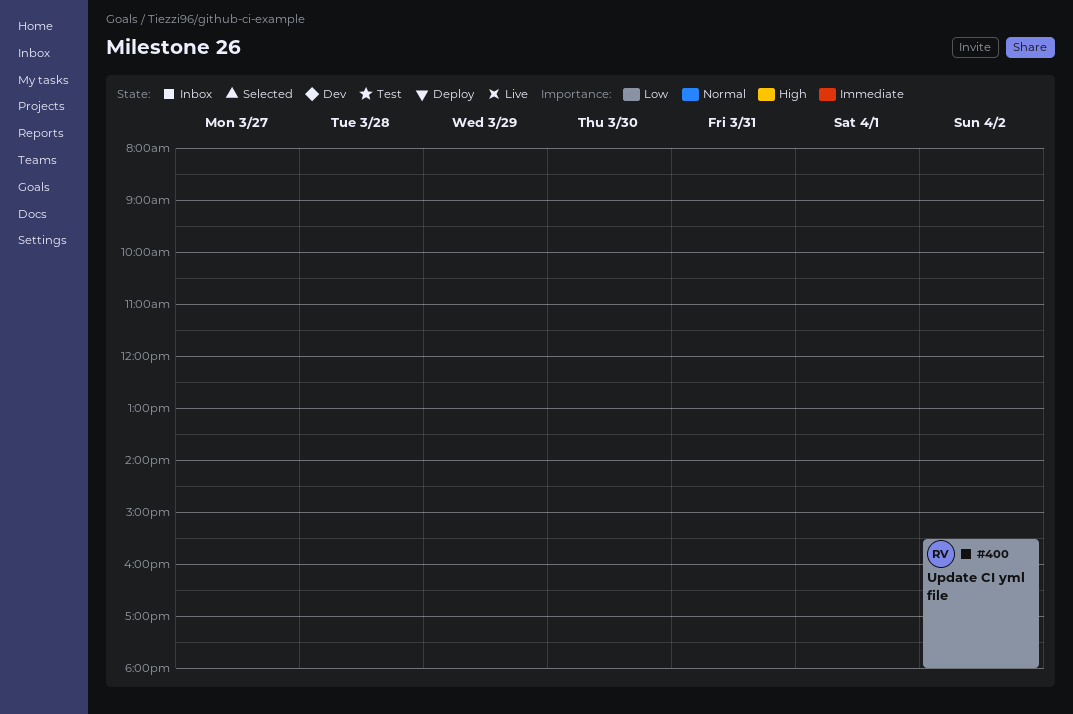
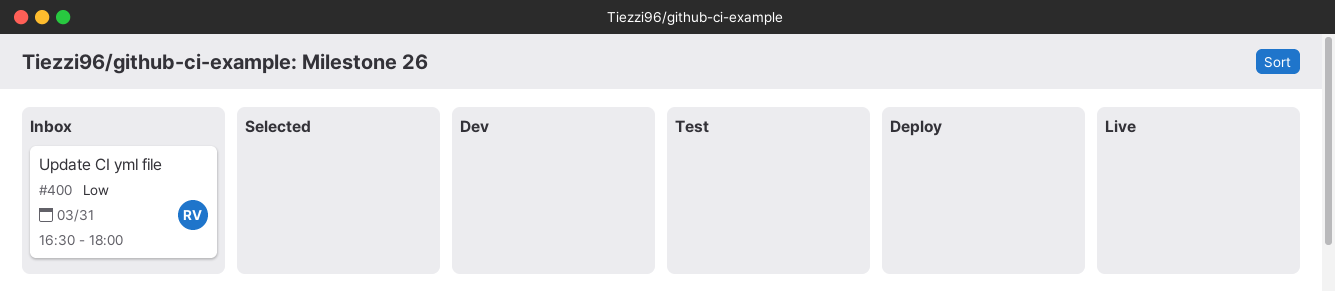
#400, day: Apr 2 -> Mar 31
#400, begins: 15:30 -> 16:30

